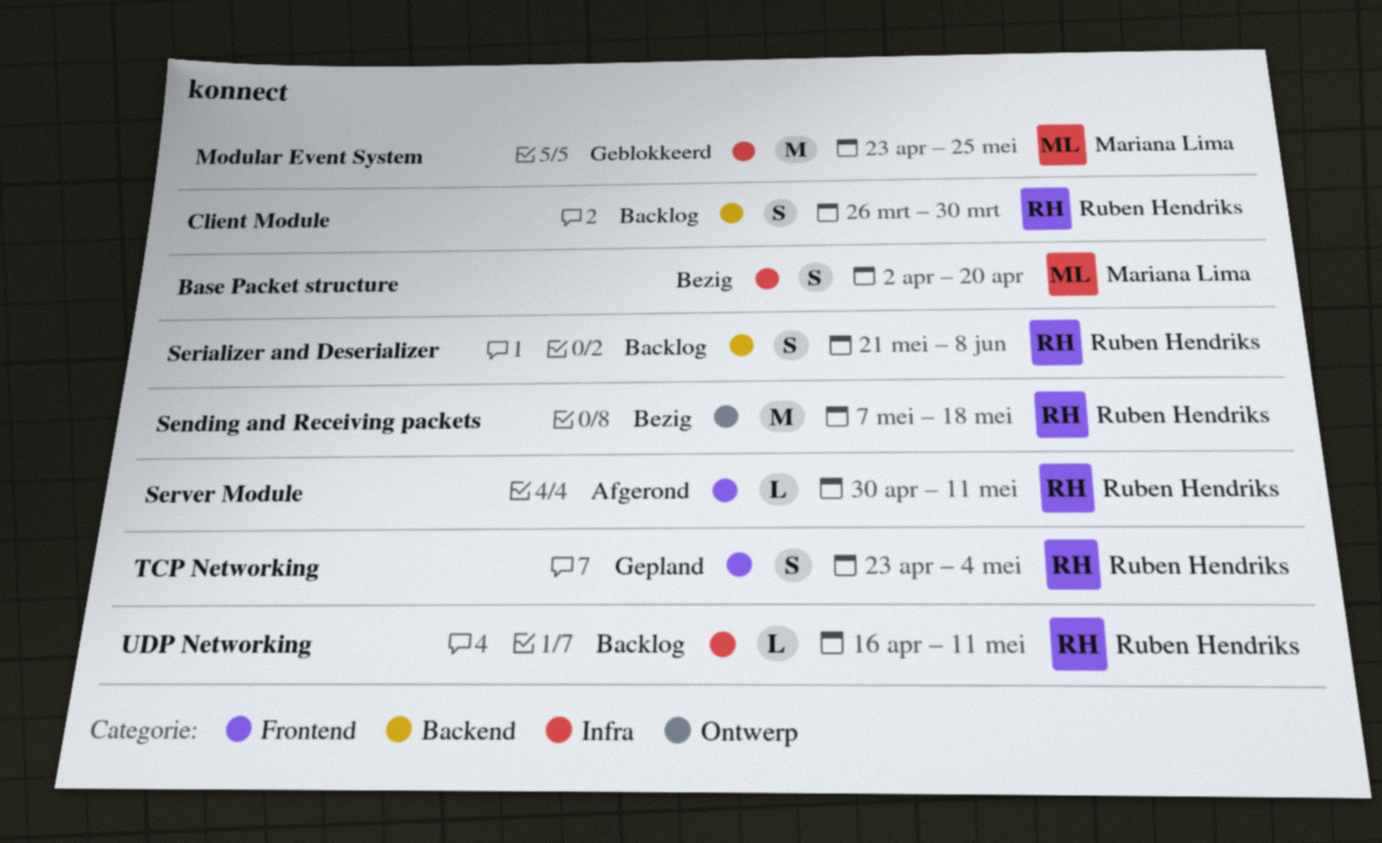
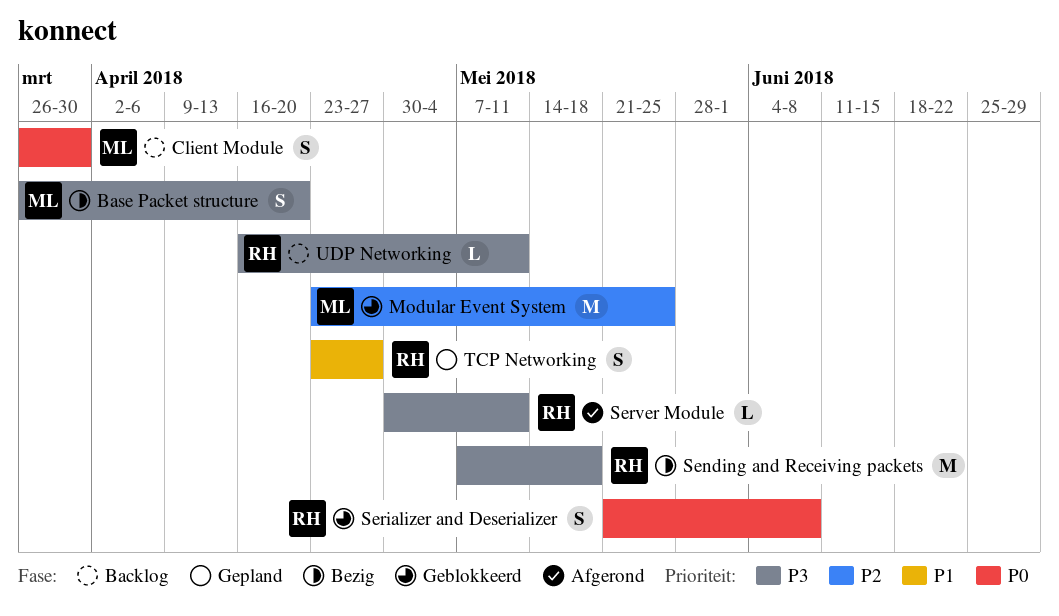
Base Packet structure, start: Apr 2 -> Mar 26
Client Module, owner: Ruben Hendriks -> Mariana Lima
Serializer and Deserializer, status: Backlog -> Geblokkeerd
TCP Networking, due: May 4 -> Apr 27

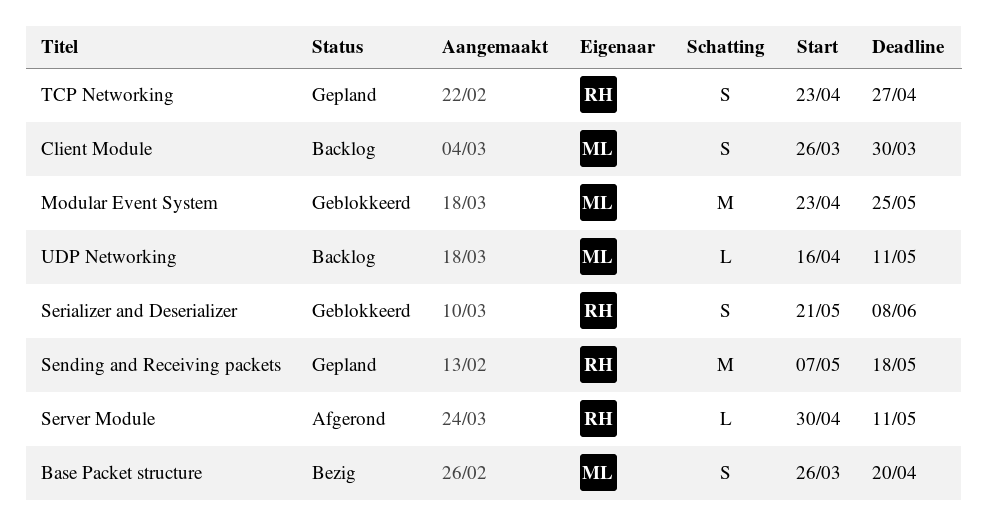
Sending and Receiving packets, status: Bezig -> Gepland
UDP Networking, owner: RH -> ML

